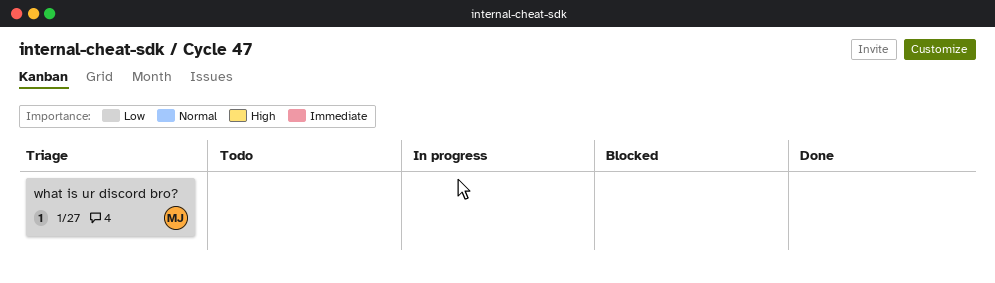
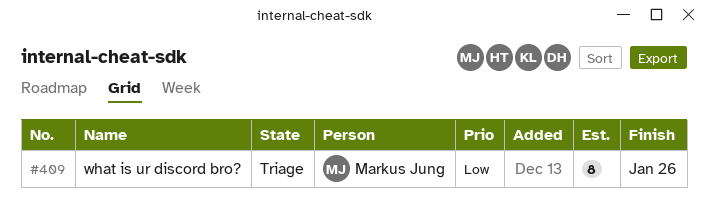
what is ur discord bro?, estimate: 1 -> 8
what is ur discord bro?, due: Jan 27 -> Jan 26

